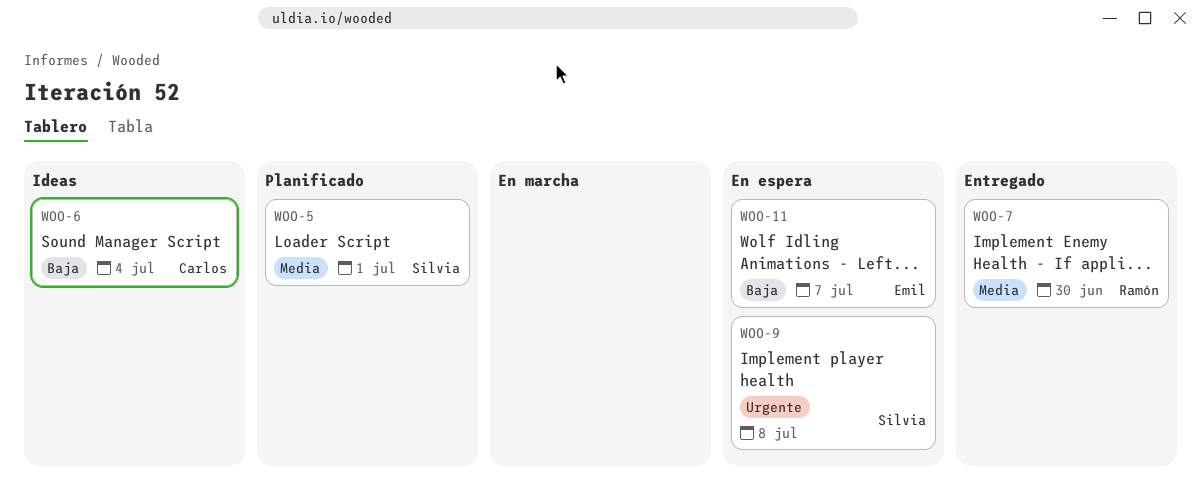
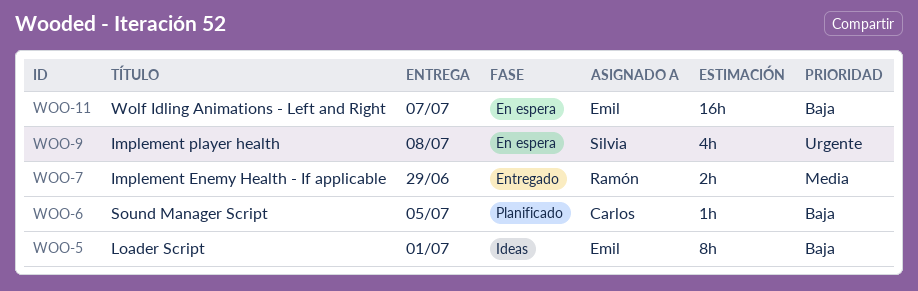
WOO-5, status: Planificado -> Ideas
WOO-5, owner: Silvia -> Emil
WOO-5, priority: Media -> Baja
WOO-6, status: Ideas -> Planificado
WOO-6, due: Jul 4 -> Jul 5
WOO-7, due: Jun 30 -> Jun 29

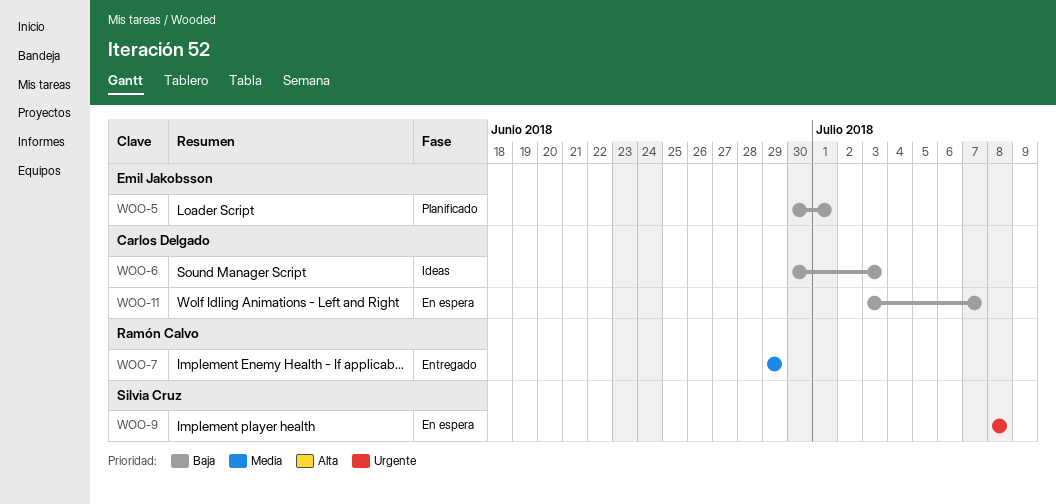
WOO-5, status: Ideas -> Planificado
WOO-6, status: Planificado -> Ideas
WOO-6, due: Jul 5 -> Jul 3
WOO-11, owner: Emil Jakobsson -> Carlos Delgado

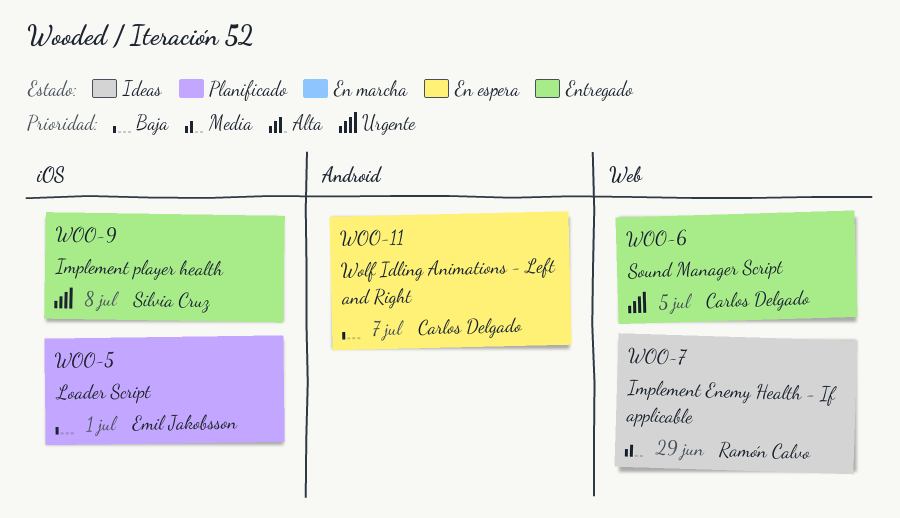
WOO-6, status: Ideas -> Entregado
WOO-6, priority: Baja -> Urgente
WOO-6, due: Jul 3 -> Jul 5
WOO-7, status: Entregado -> Ideas
WOO-9, status: En espera -> Entregado

